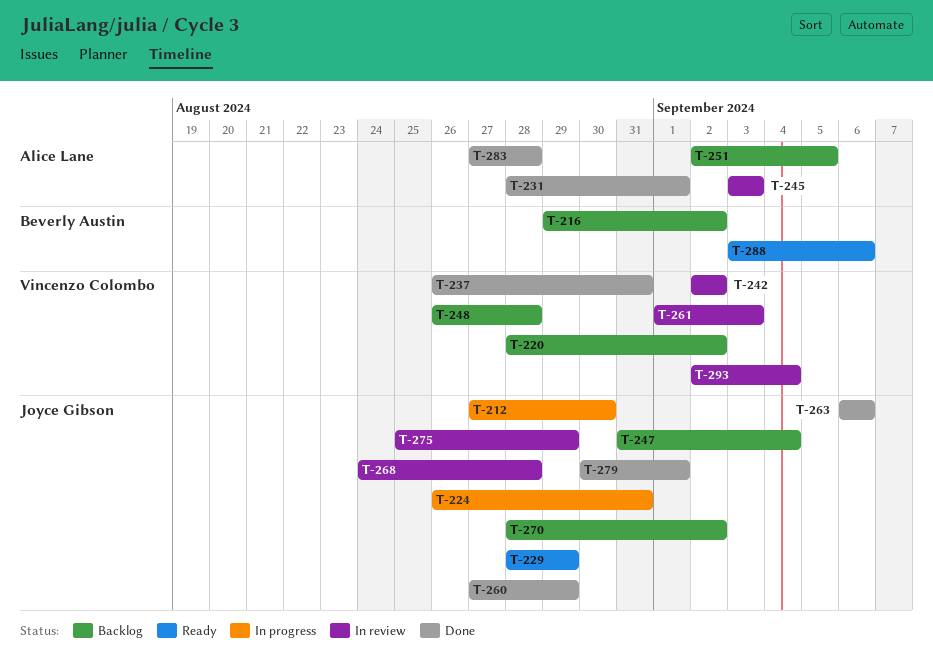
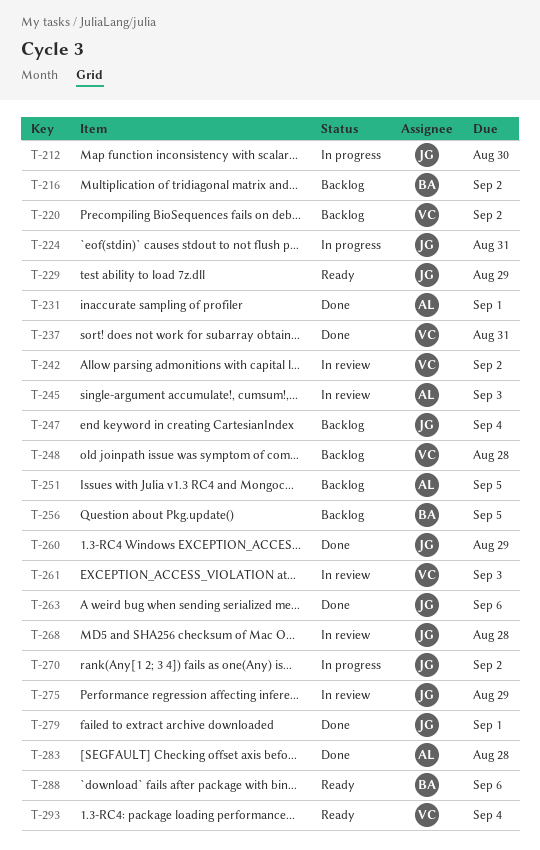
T-256: none -> present
T-270, status: Backlog -> In progress
T-293, status: In review -> Ready

